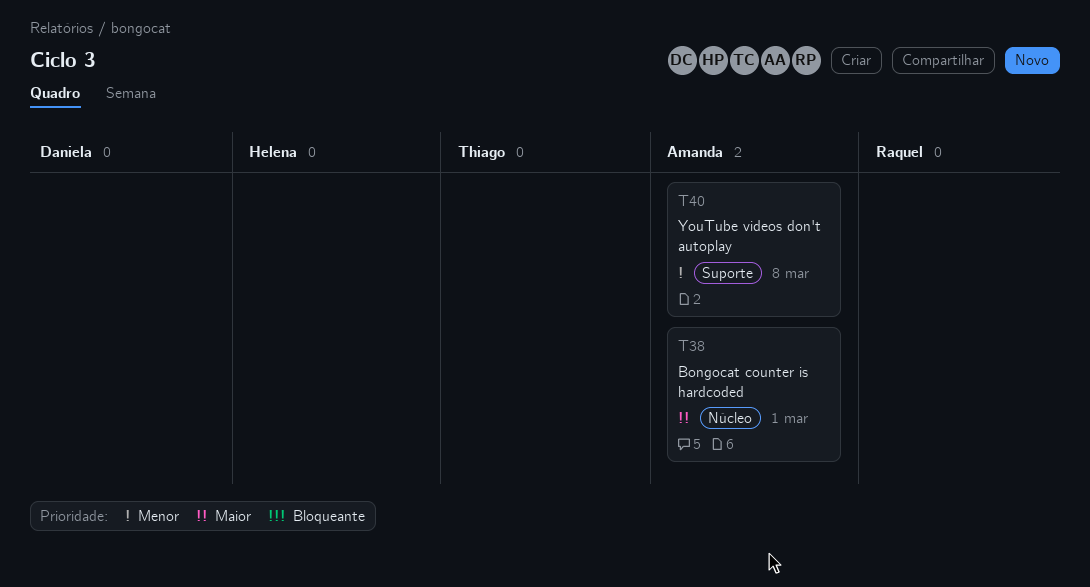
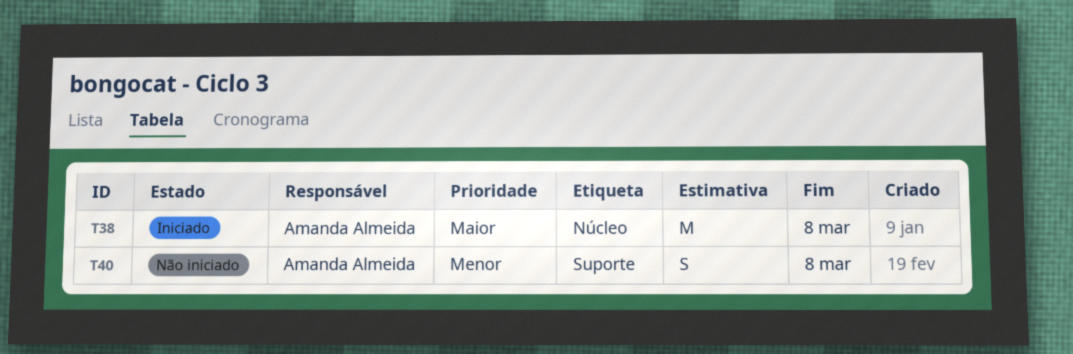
T38, due: Mar 1 -> Mar 8

